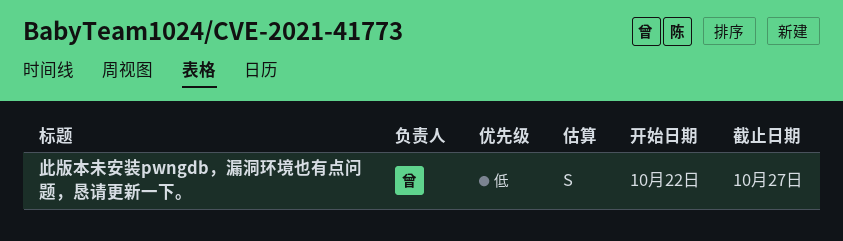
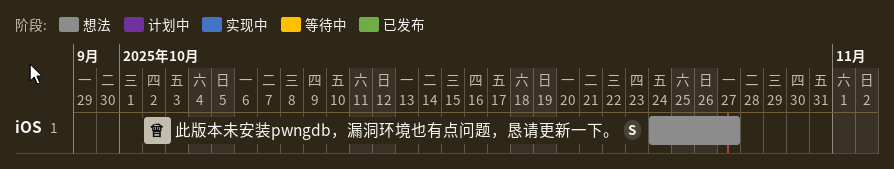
此版本未安装pwngdb，漏洞环境也有点问题，恳请更新一下。, start: Oct 22 -> Oct 24

